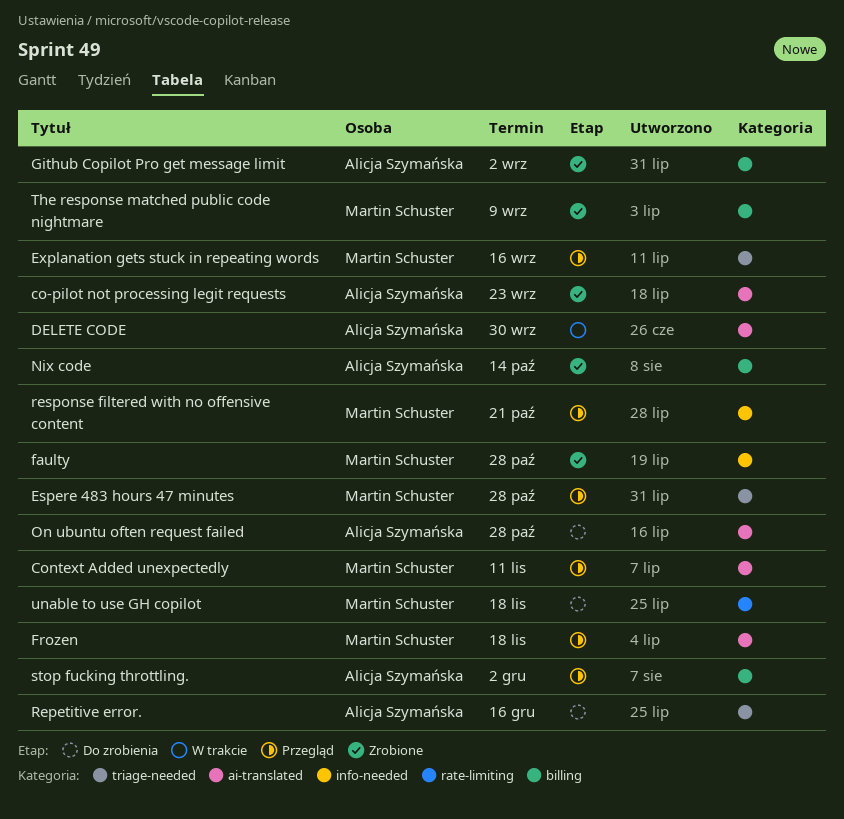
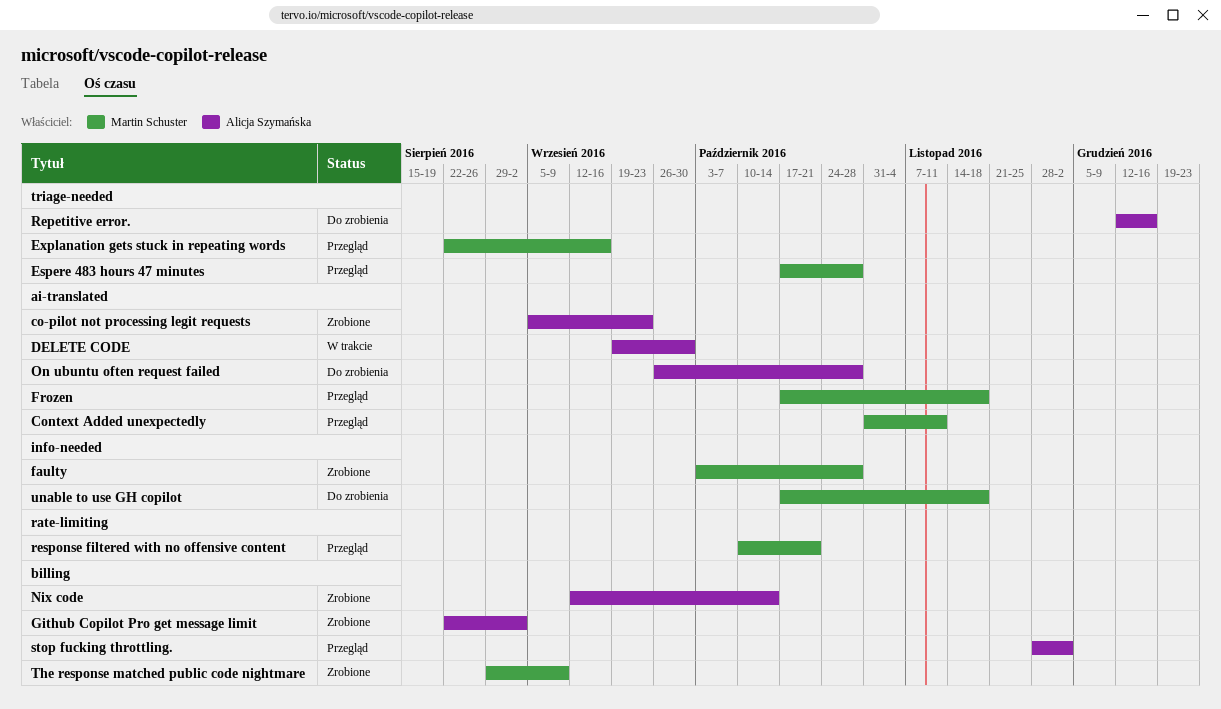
response filtered with no offensive content, label: info-needed -> rate-limiting
unable to use GH copilot, label: rate-limiting -> info-needed

